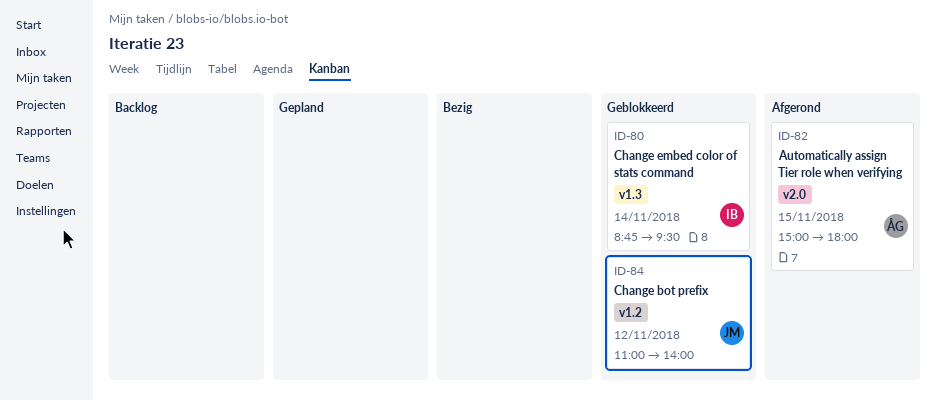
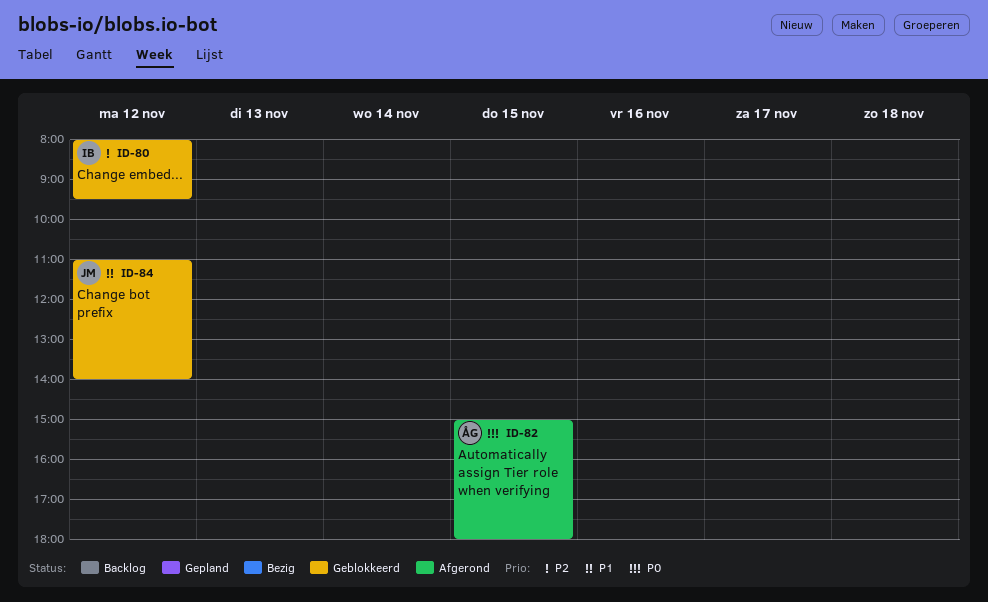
ID-80, day: Nov 14 -> Nov 12
ID-80, begins: 08:45 -> 08:00

